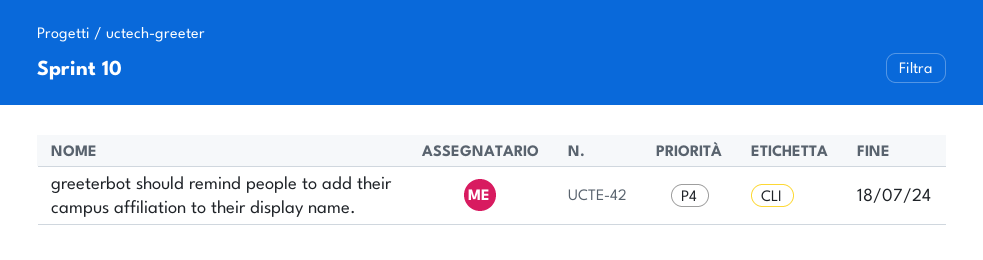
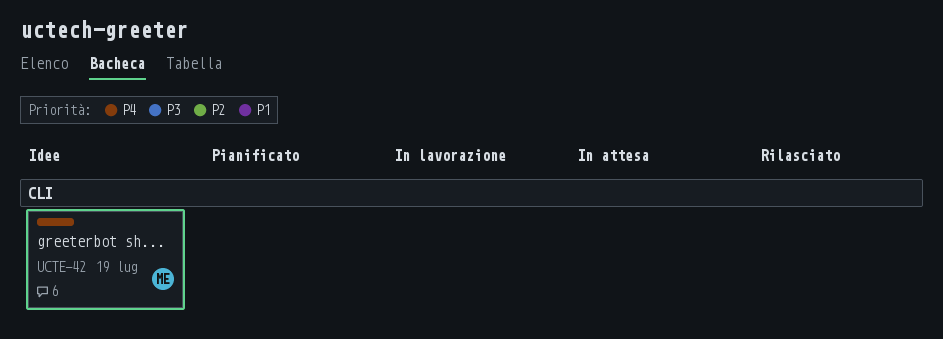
UCTE-42, due: Jul 18 -> Jul 19

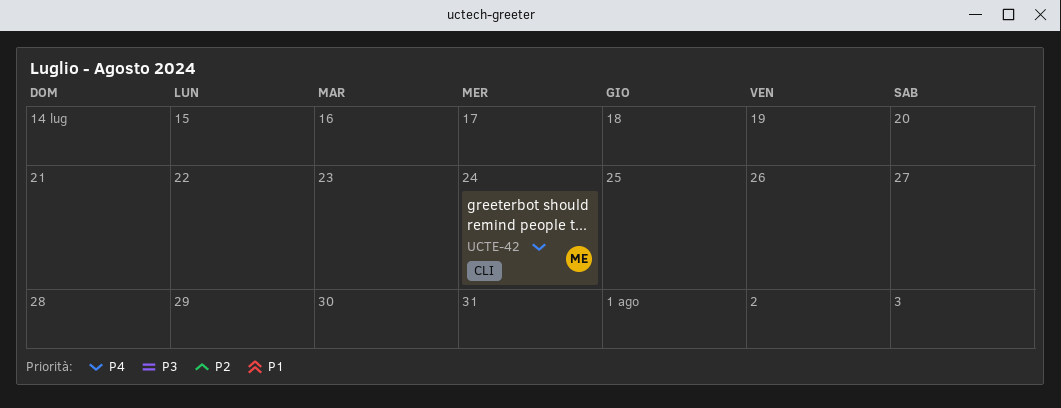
UCTE-42, due: Jul 19 -> Jul 24

